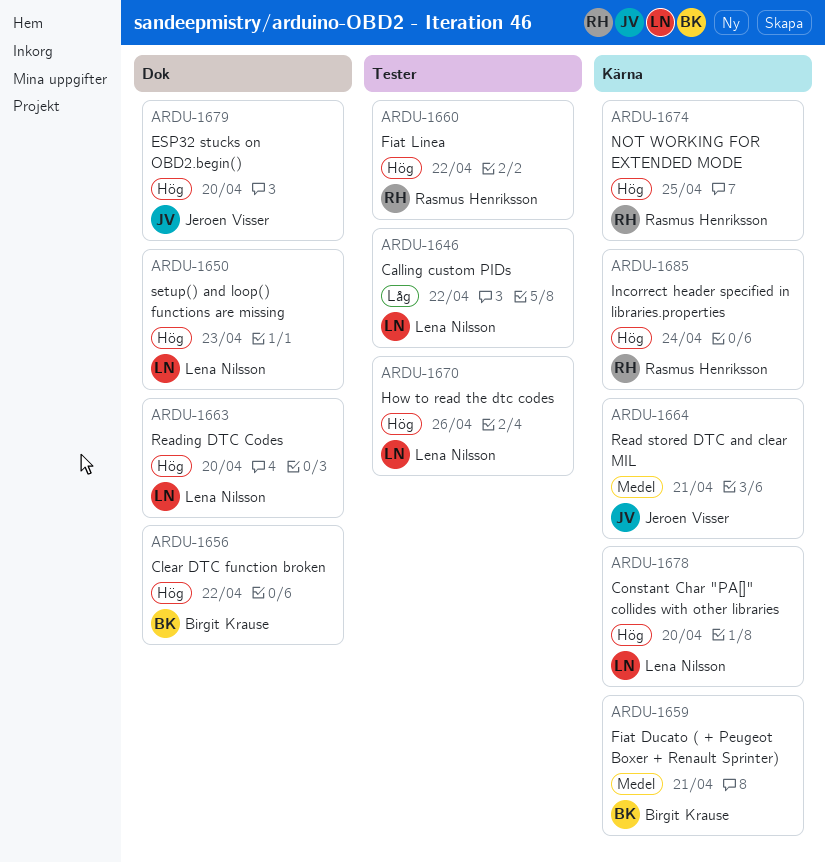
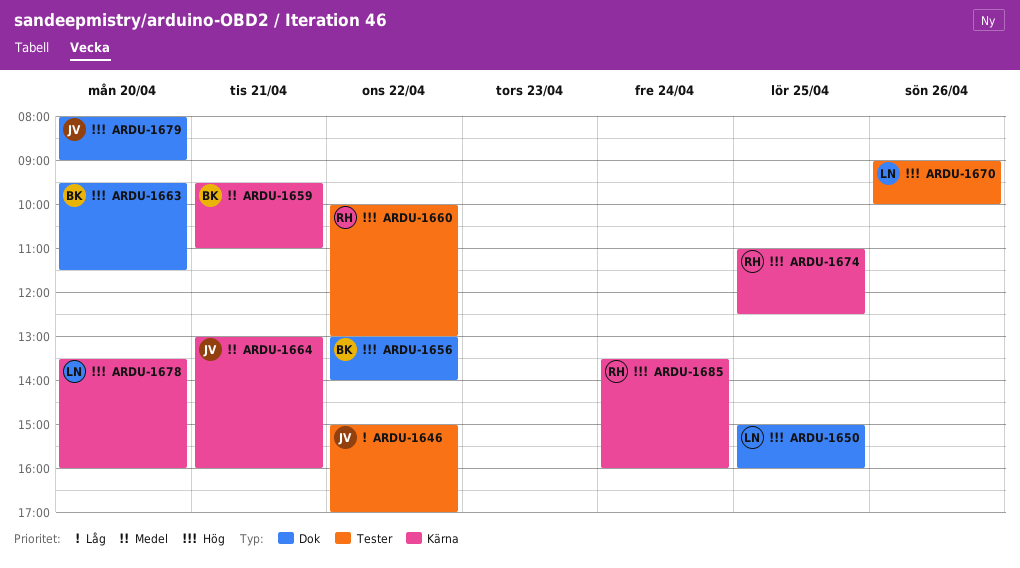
ARDU-1646, owner: Lena Nilsson -> Jeroen Visser
ARDU-1650, day: Apr 23 -> Apr 25
ARDU-1663, owner: Lena Nilsson -> Birgit Krause

